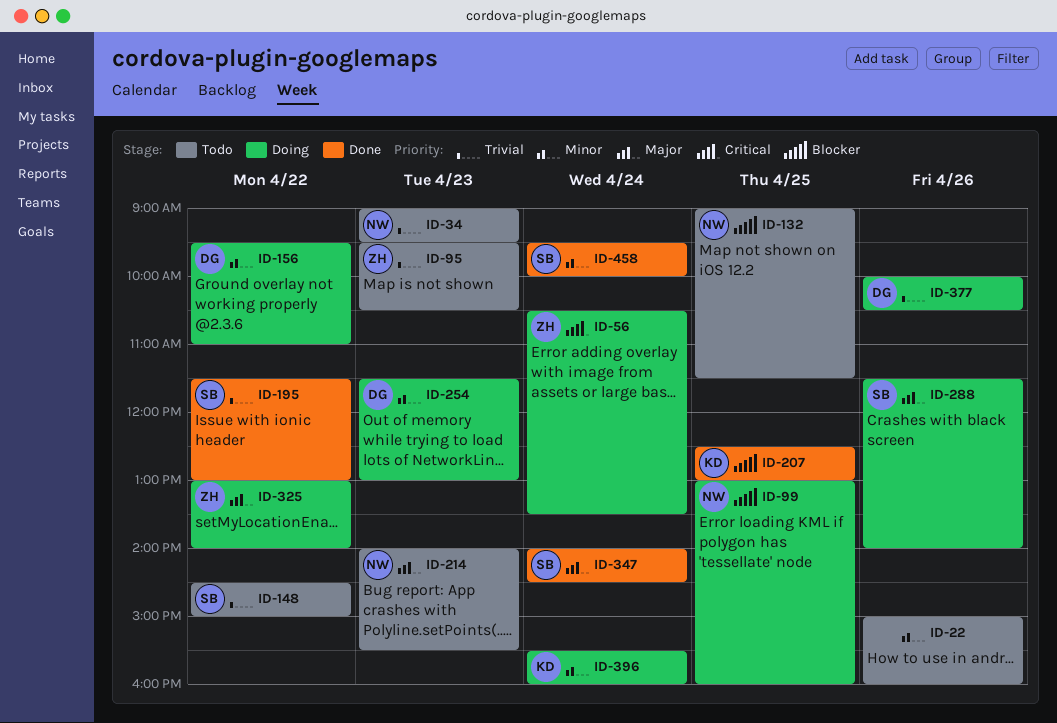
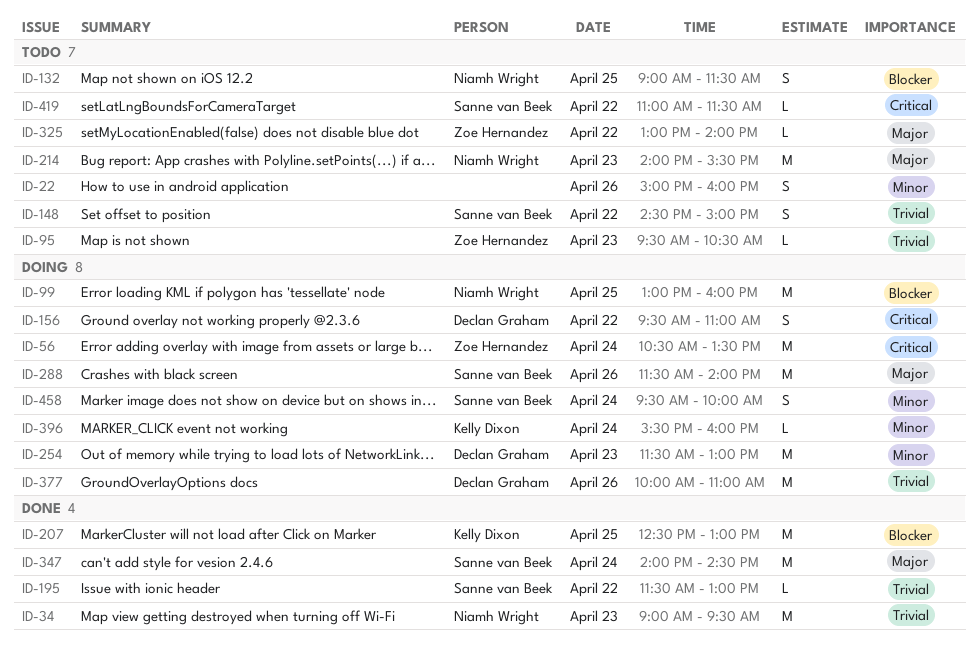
ID-34, status: Todo -> Done
ID-156, priority: Minor -> Critical
ID-325, status: Doing -> Todo
ID-377, ends: 10:30 -> 11:00
ID-419: none -> present
ID-458, status: Done -> Doing

